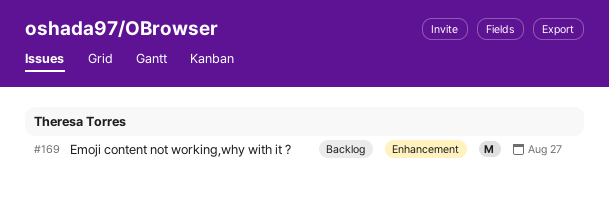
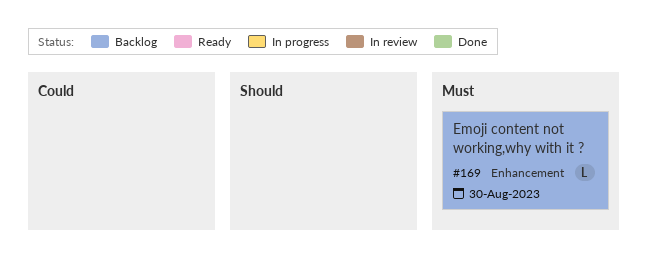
#169, estimate: M -> L
#169, due: Aug 27 -> Aug 30

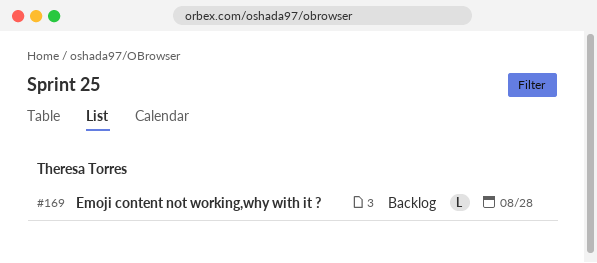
#169, due: Aug 30 -> Aug 28

